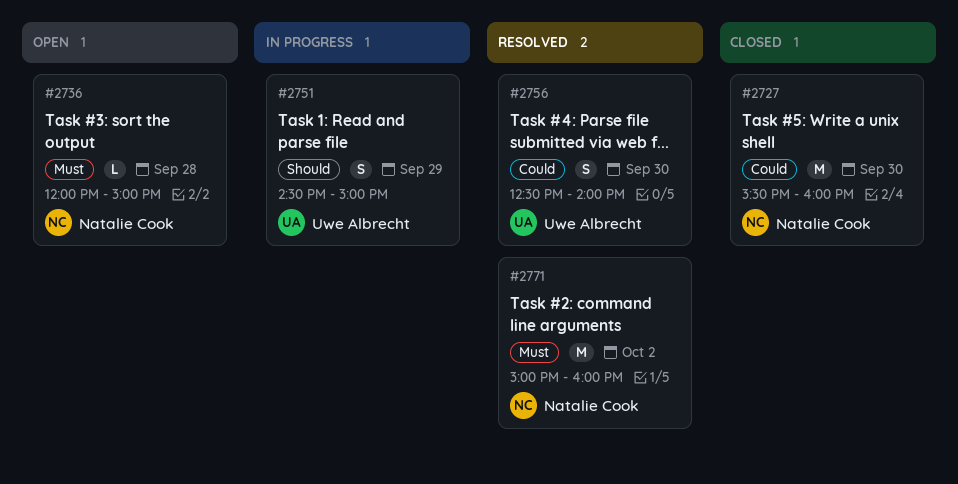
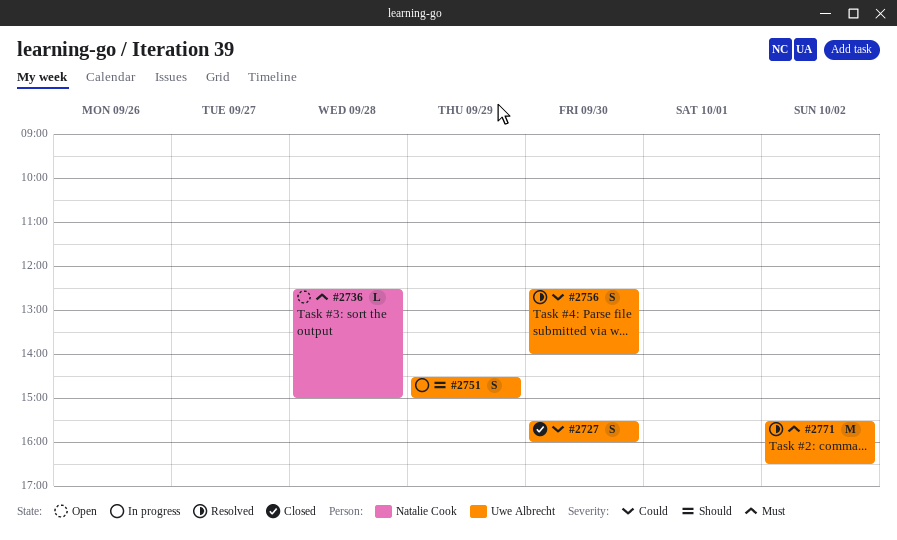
#2727, owner: Natalie Cook -> Uwe Albrecht
#2727, estimate: M -> S
#2736, begins: 12:00 -> 12:30
#2771, owner: Natalie Cook -> Uwe Albrecht
#2771, begins: 15:00 -> 15:30
#2771, ends: 16:00 -> 16:30

